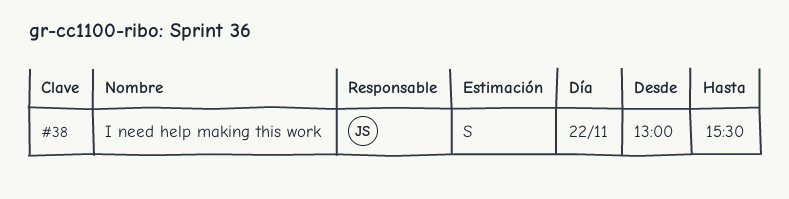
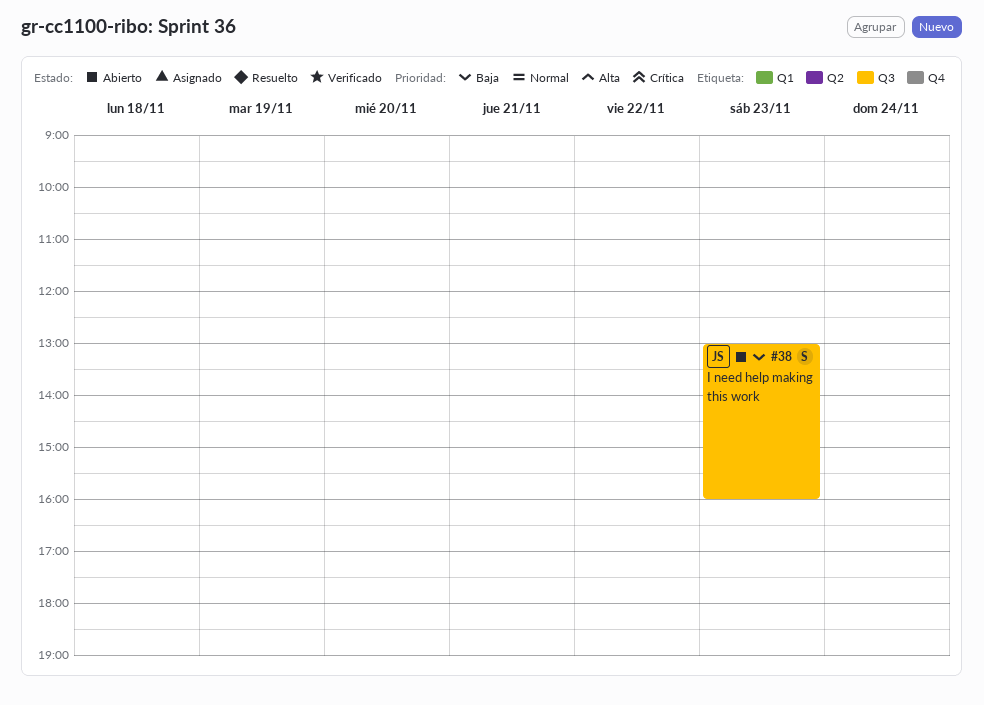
#38, day: Nov 22 -> Nov 23
#38, ends: 15:30 -> 16:00

